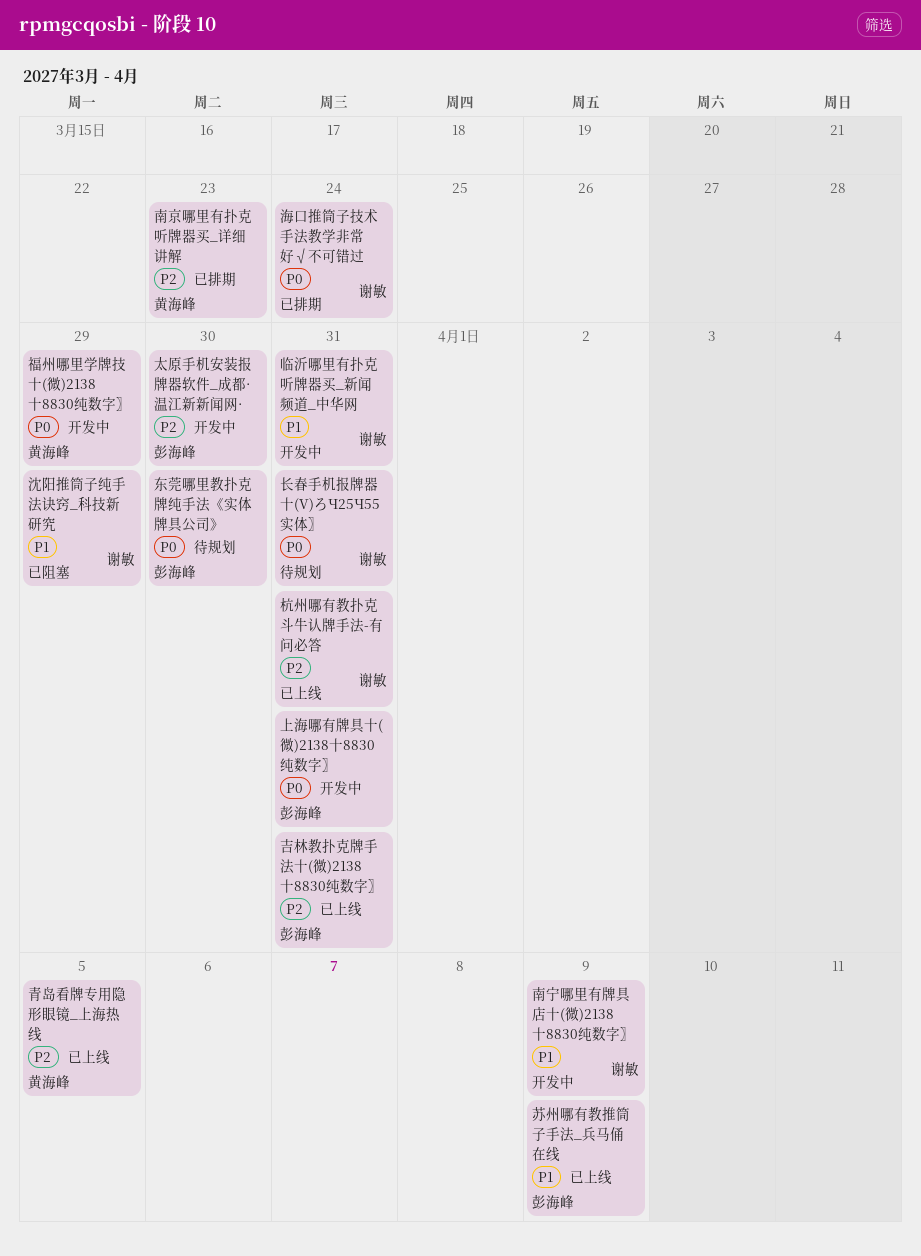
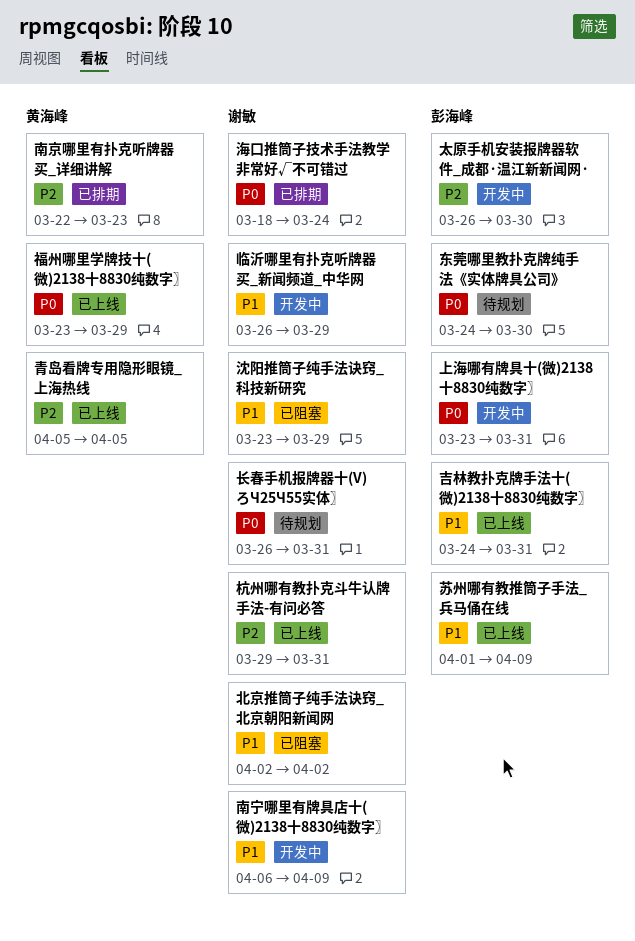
临沂哪里有扑克听牌器买_新闻频道_中华网, due: Mar 31 -> Mar 29
北京推筒子纯手法诀窍_北京朝阳新闻网: none -> present
吉林教扑克牌手法十(微)2138十8830纯数字〗, priority: P2 -> P1
福州哪里学牌技十(微)2138十8830纯数字〗, status: 开发中 -> 已上线

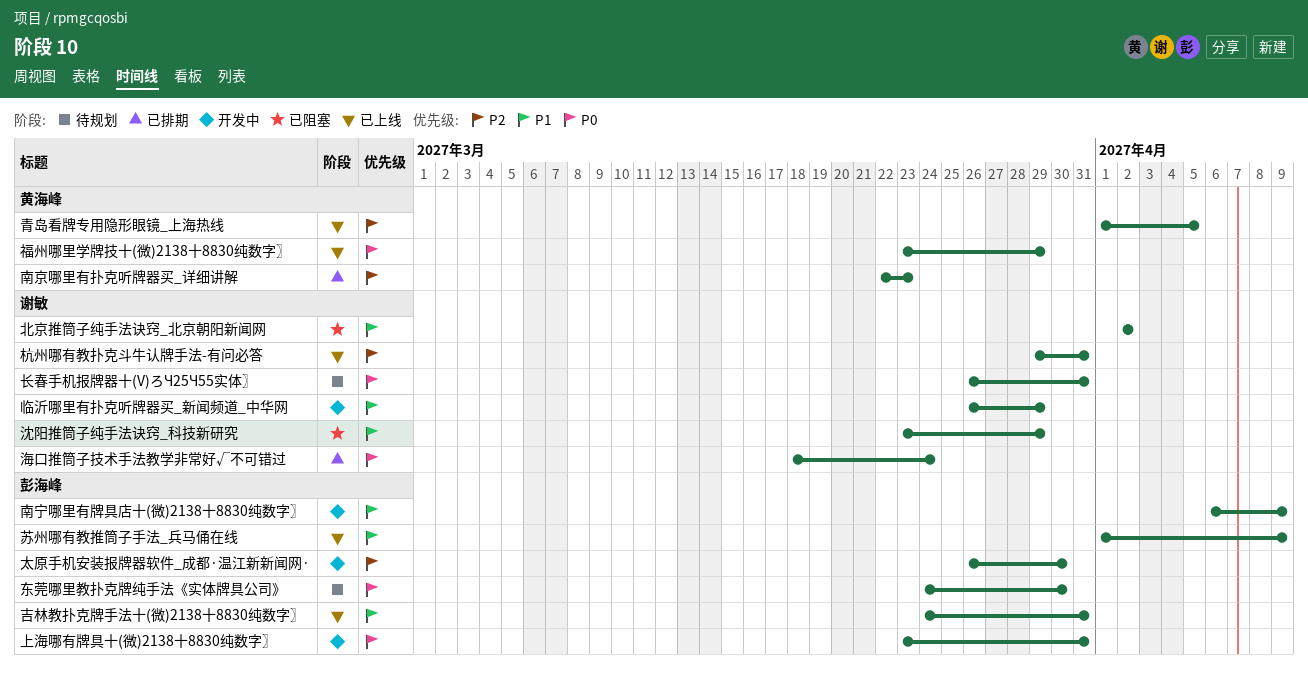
南宁哪里有牌具店十(微)2138十8830纯数字〗, owner: 谢敏 -> 彭海峰
青岛看牌专用隐形眼镜_上海热线, start: Apr 5 -> Apr 1

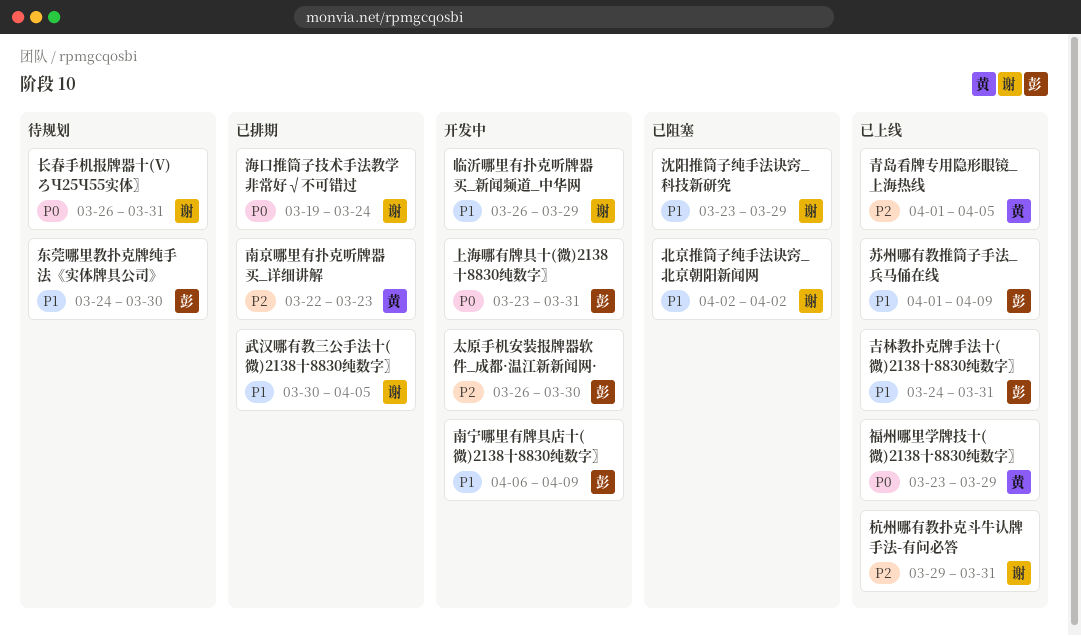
东莞哪里教扑克牌纯手法《实体牌具公司》, priority: P0 -> P1
武汉哪有教三公手法十(微)2138十8830纯数字〗: none -> present
海口推筒子技术手法教学非常好√不可错过, start: Mar 18 -> Mar 19

